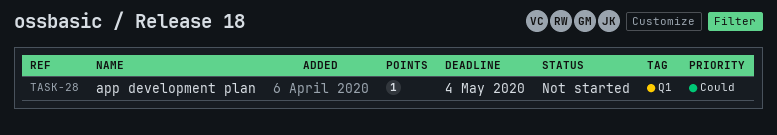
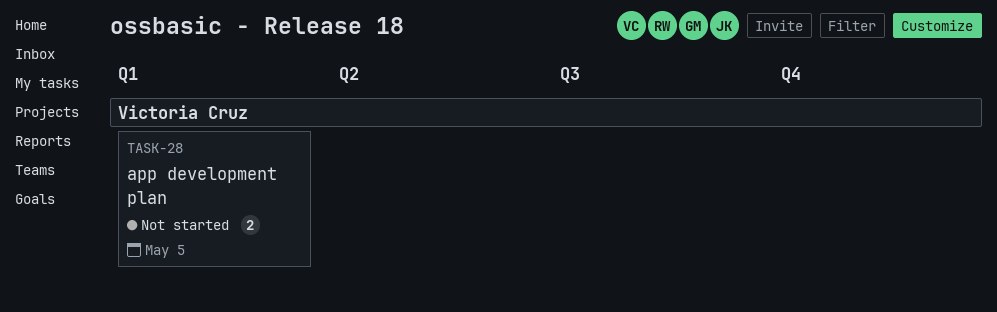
TASK-28, estimate: 1 -> 2
TASK-28, due: May 4 -> May 5

